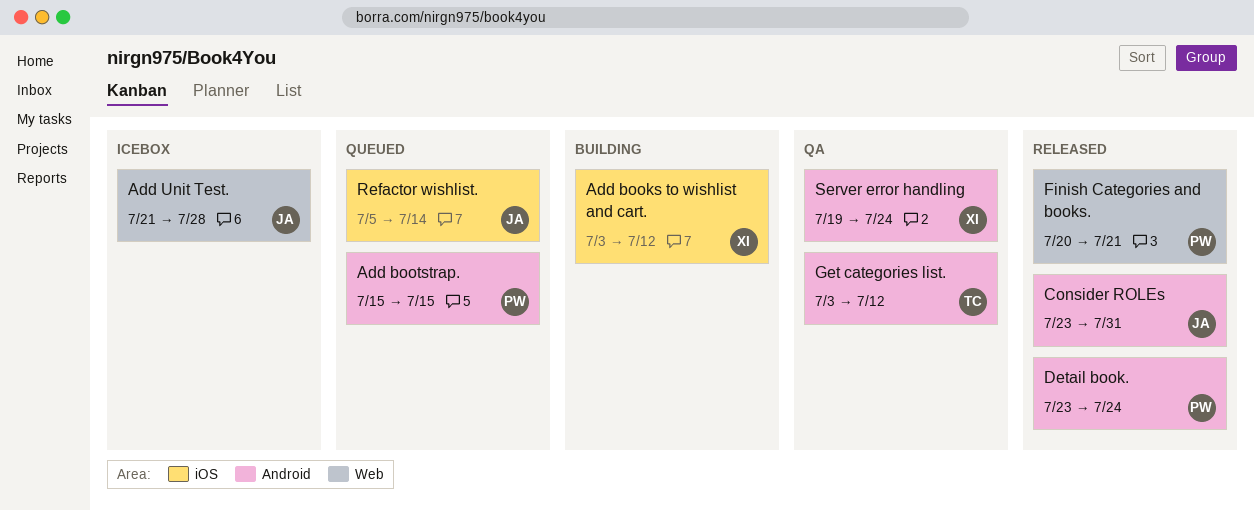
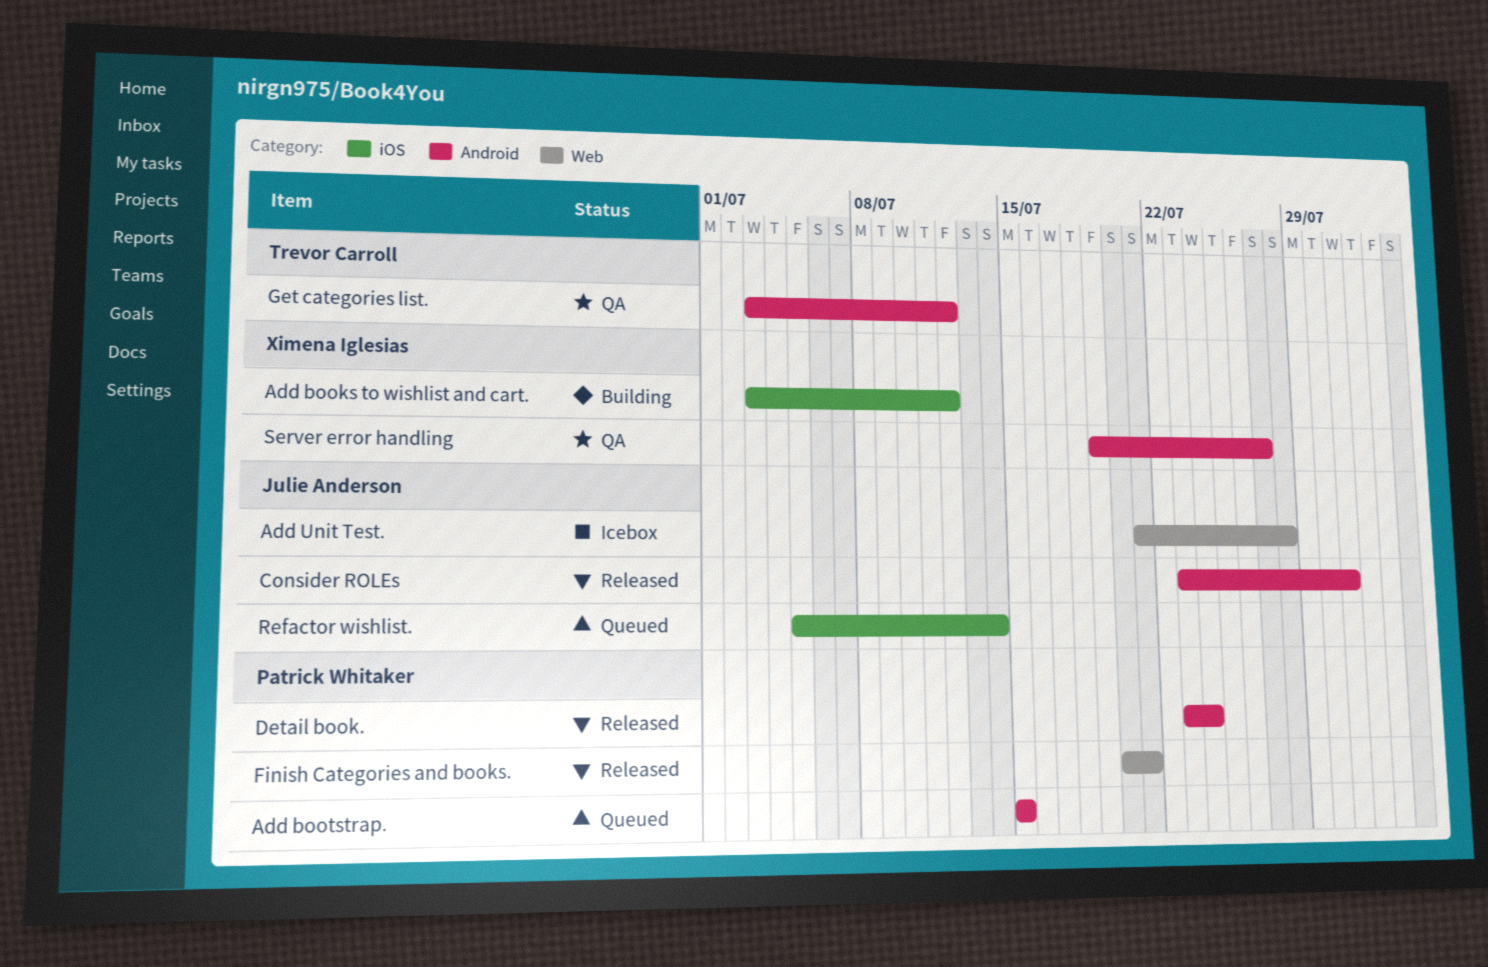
Server error handling, due: Jul 24 -> Jul 27

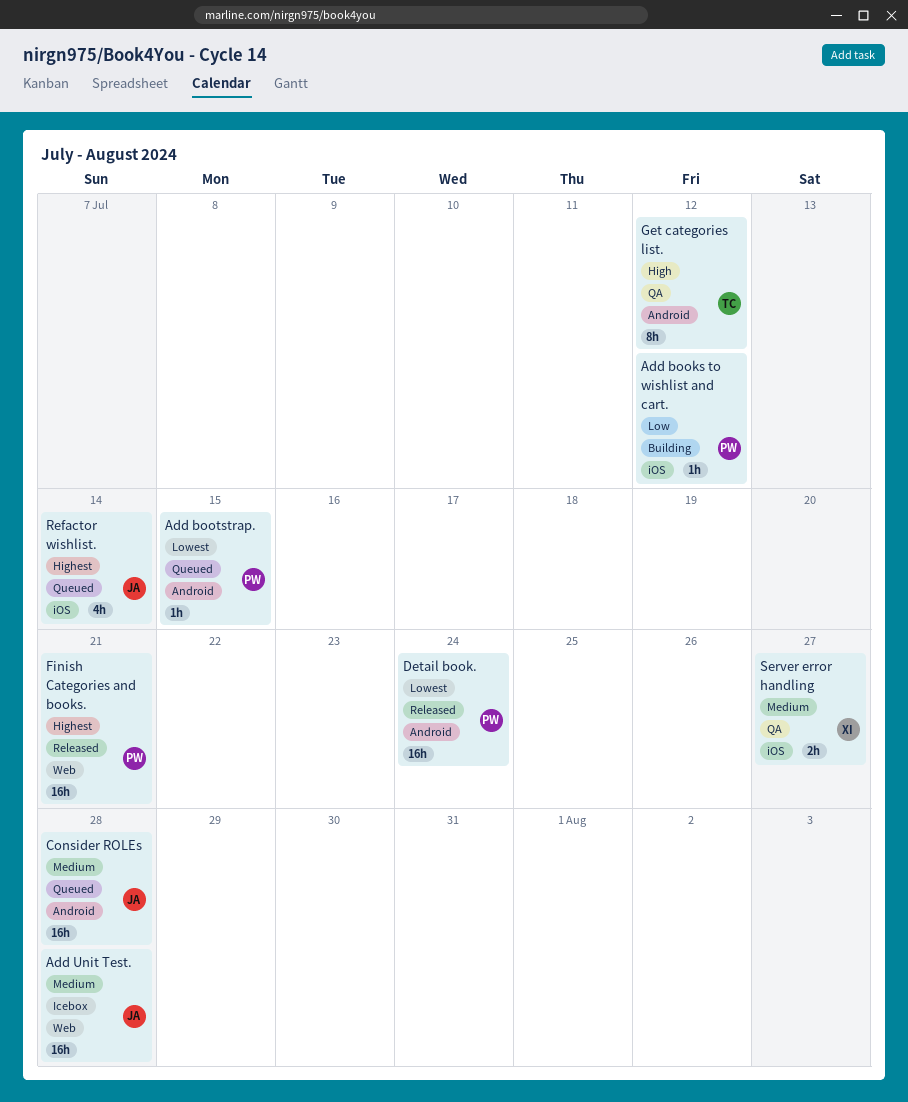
Add books to wishlist and cart., owner: Ximena Iglesias -> Patrick Whitaker
Consider ROLEs, status: Released -> Queued
Consider ROLEs, due: Jul 31 -> Jul 28
Server error handling, label: Android -> iOS

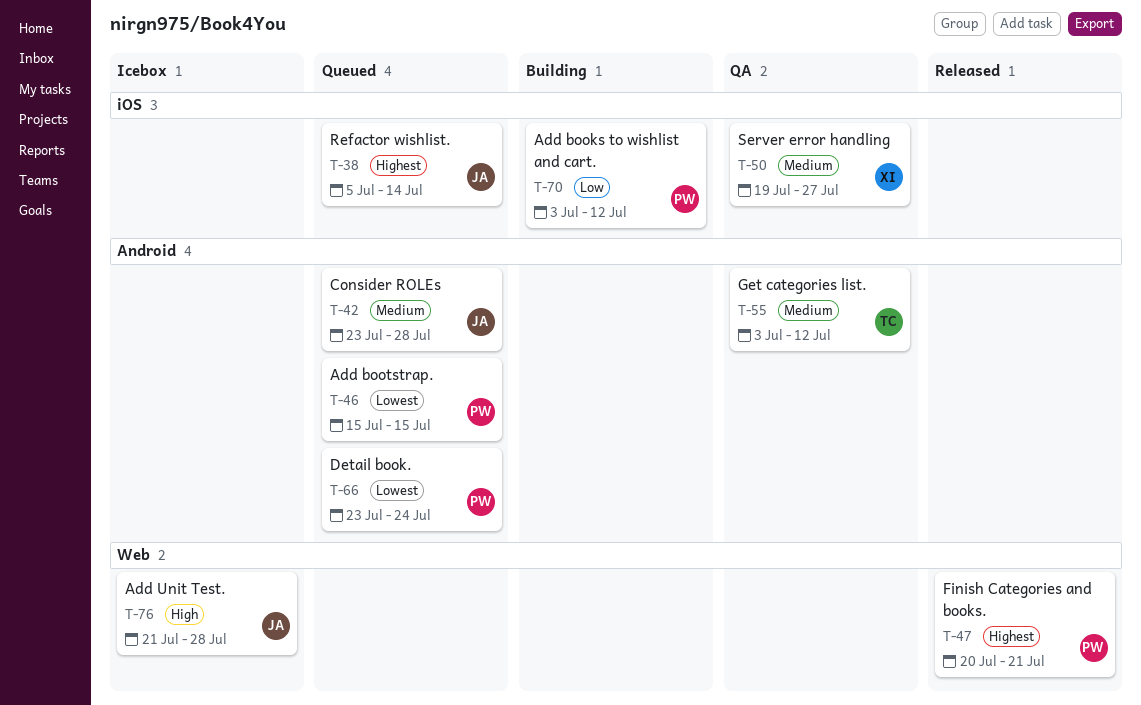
Add Unit Test., priority: Medium -> High
Detail book., status: Released -> Queued
Get categories list., priority: High -> Medium

